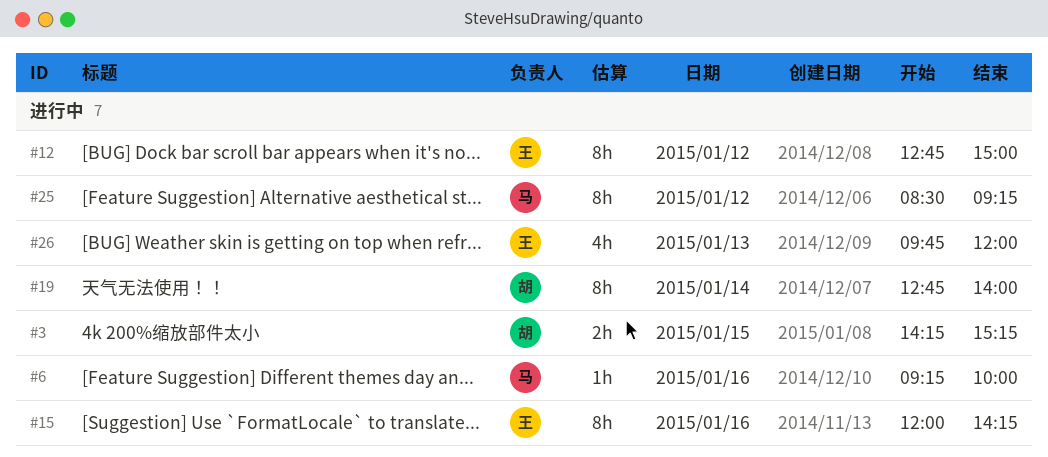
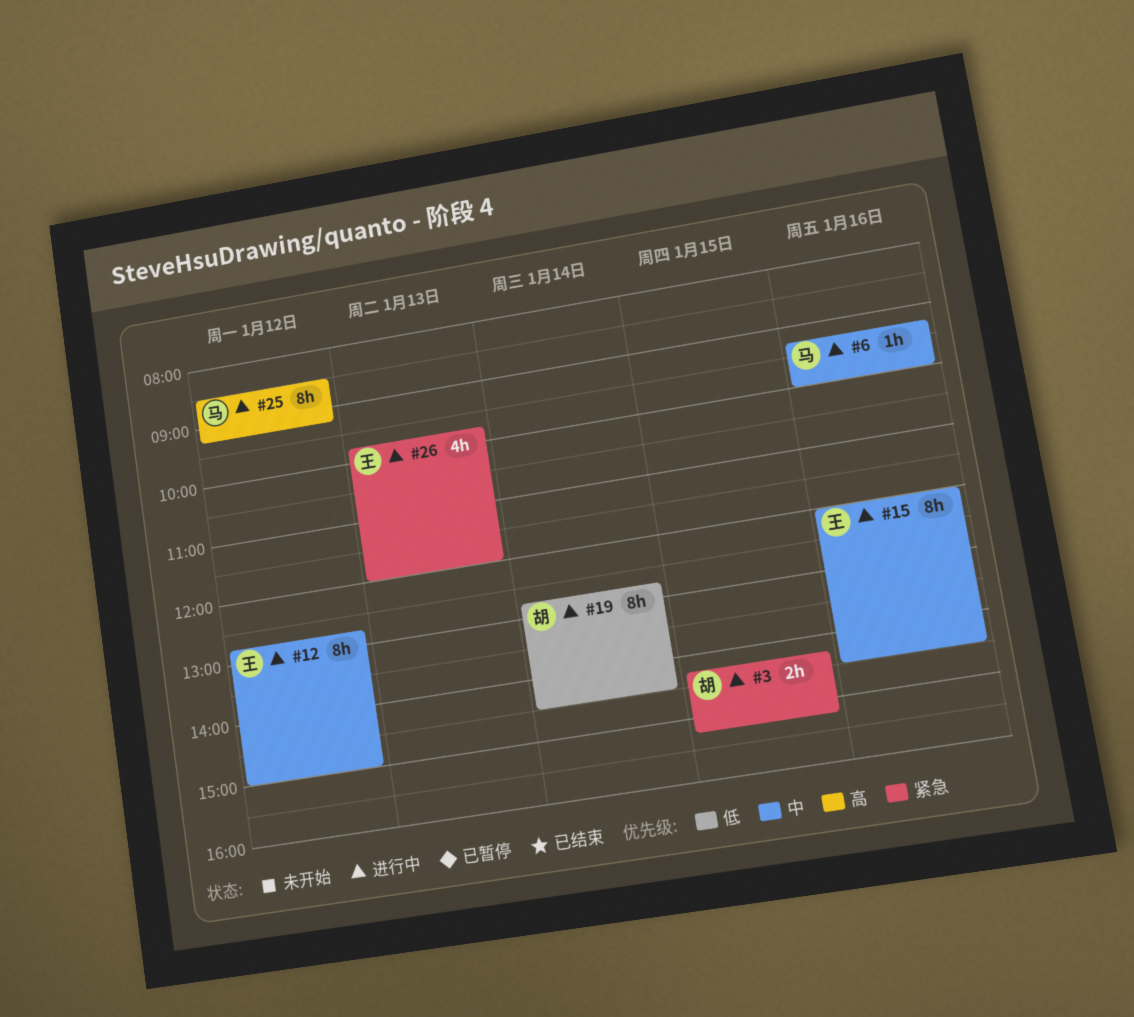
#15, ends: 14:15 -> 14:30
#19, ends: 14:00 -> 14:30

